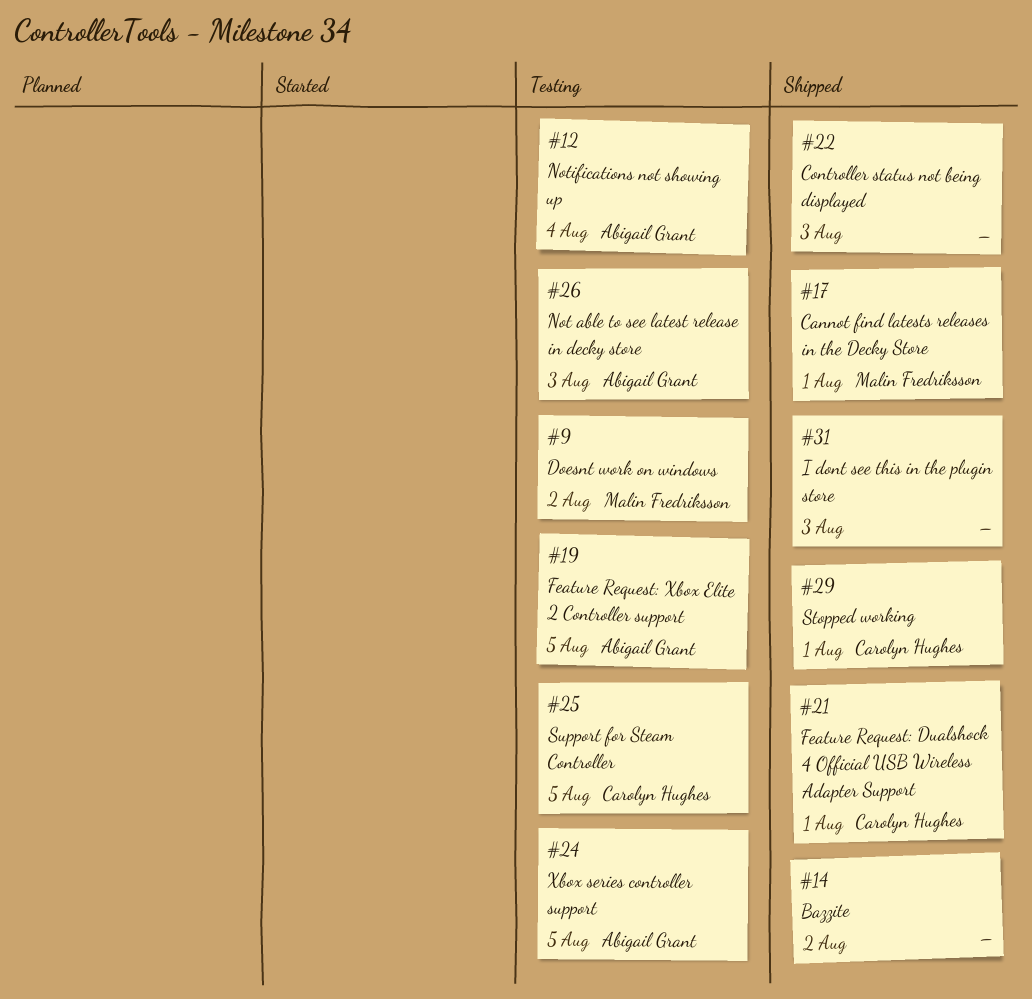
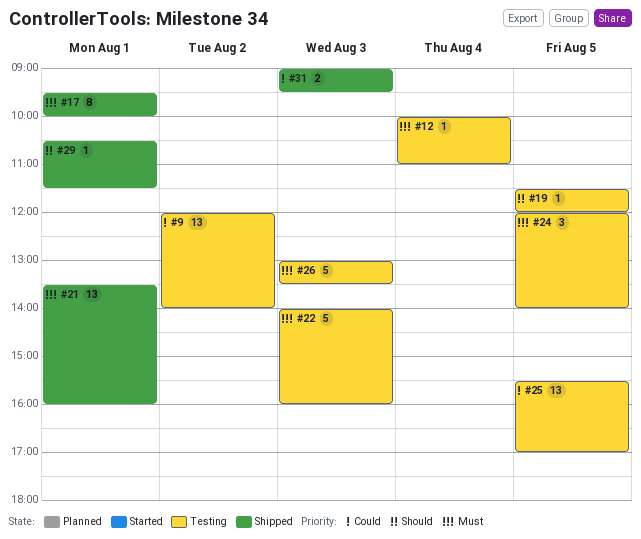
#14: present -> none
#22, status: Shipped -> Testing

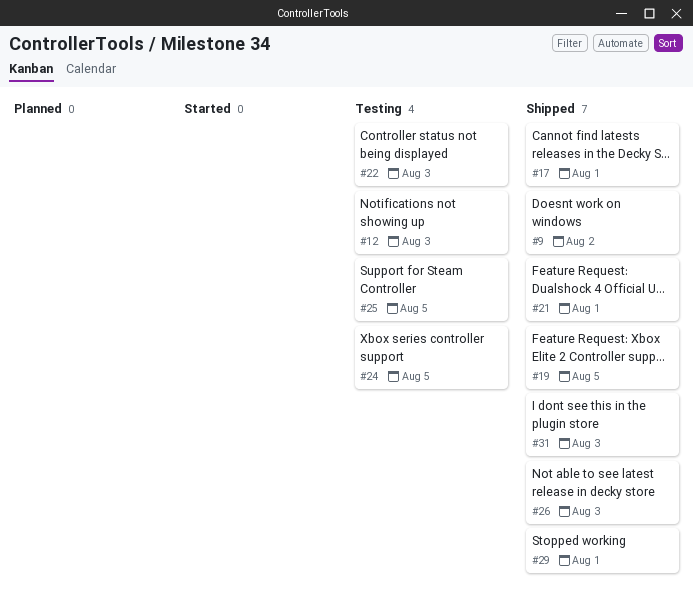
#9, status: Testing -> Shipped
#12, day: Aug 4 -> Aug 3
#19, status: Testing -> Shipped
#26, status: Testing -> Shipped

